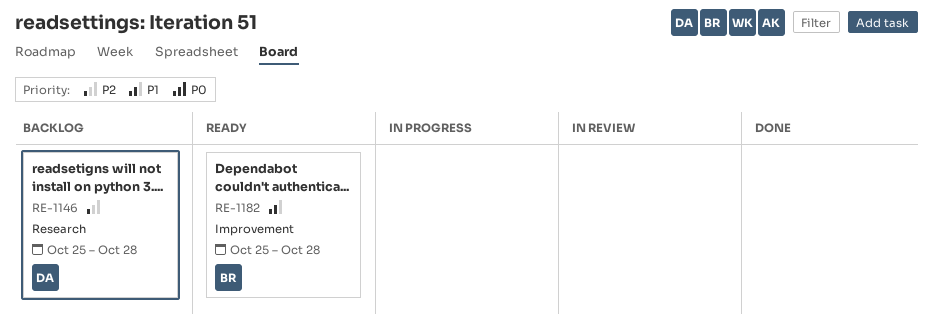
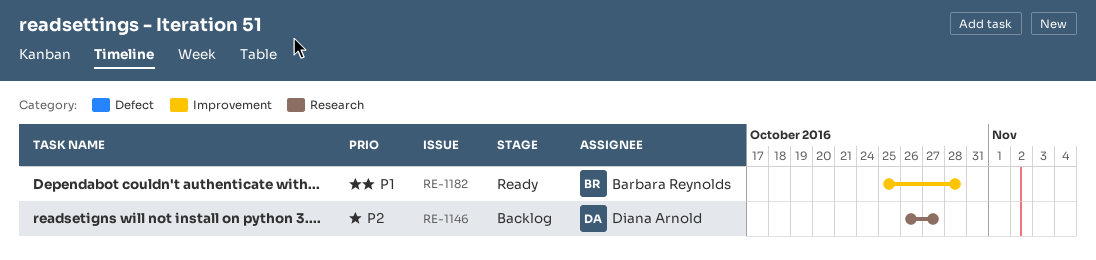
RE-1146, start: Oct 25 -> Oct 26
RE-1146, due: Oct 28 -> Oct 27

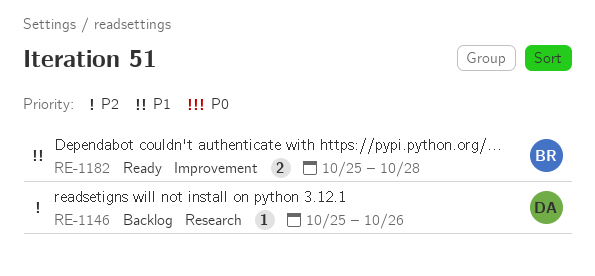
RE-1146, start: Oct 26 -> Oct 25
RE-1146, due: Oct 27 -> Oct 26

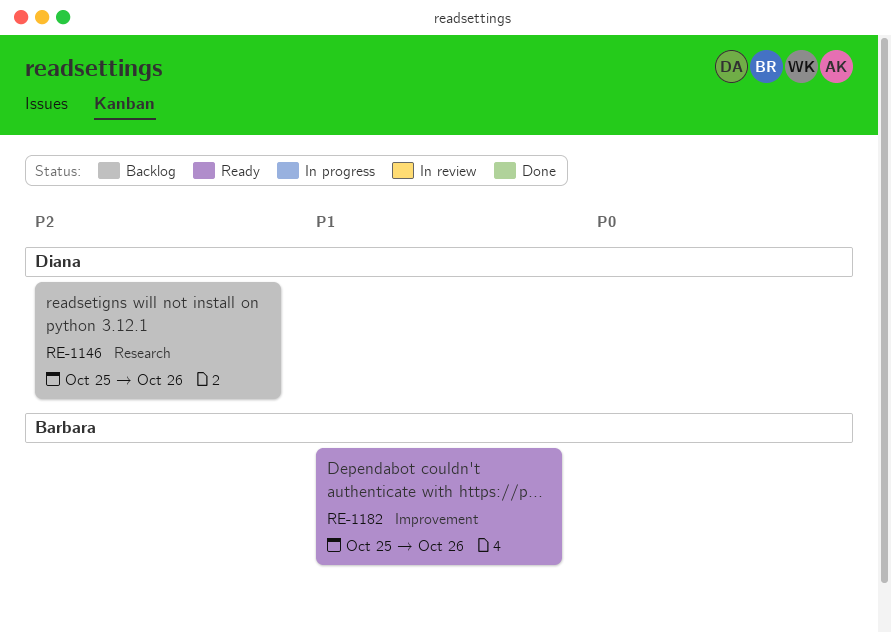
RE-1182, due: Oct 28 -> Oct 26

